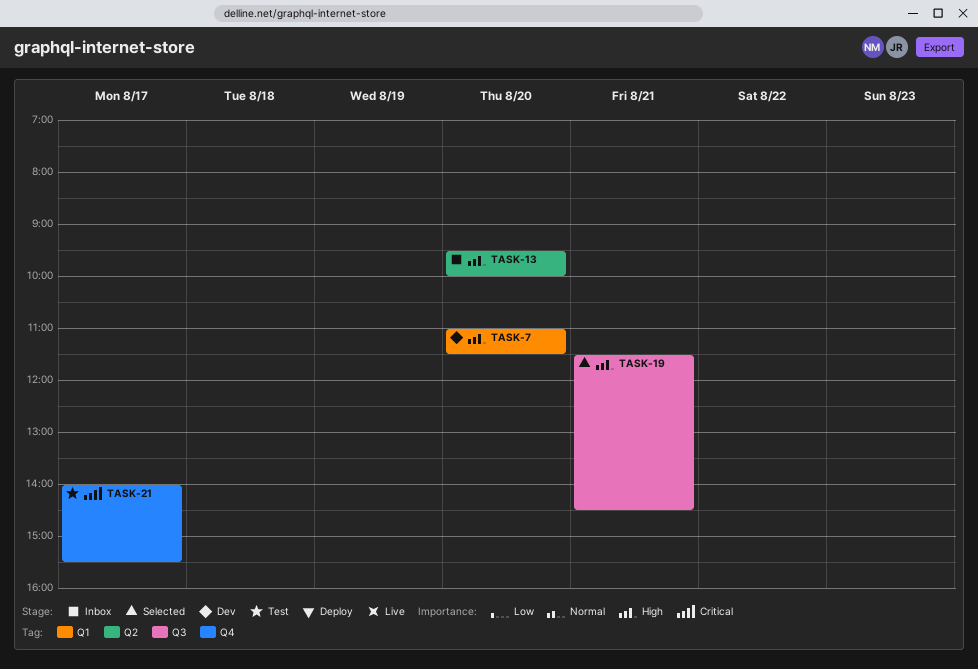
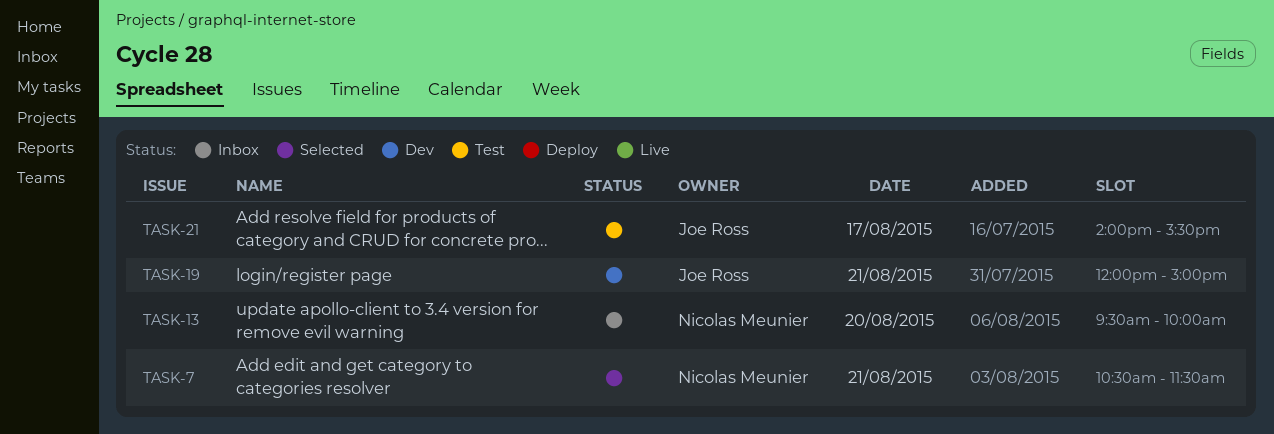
TASK-7, status: Dev -> Selected
TASK-7, day: Aug 20 -> Aug 21
TASK-7, begins: 11:00 -> 10:30
TASK-19, status: Selected -> Dev
TASK-19, begins: 11:30 -> 12:00
TASK-19, ends: 14:30 -> 15:00

